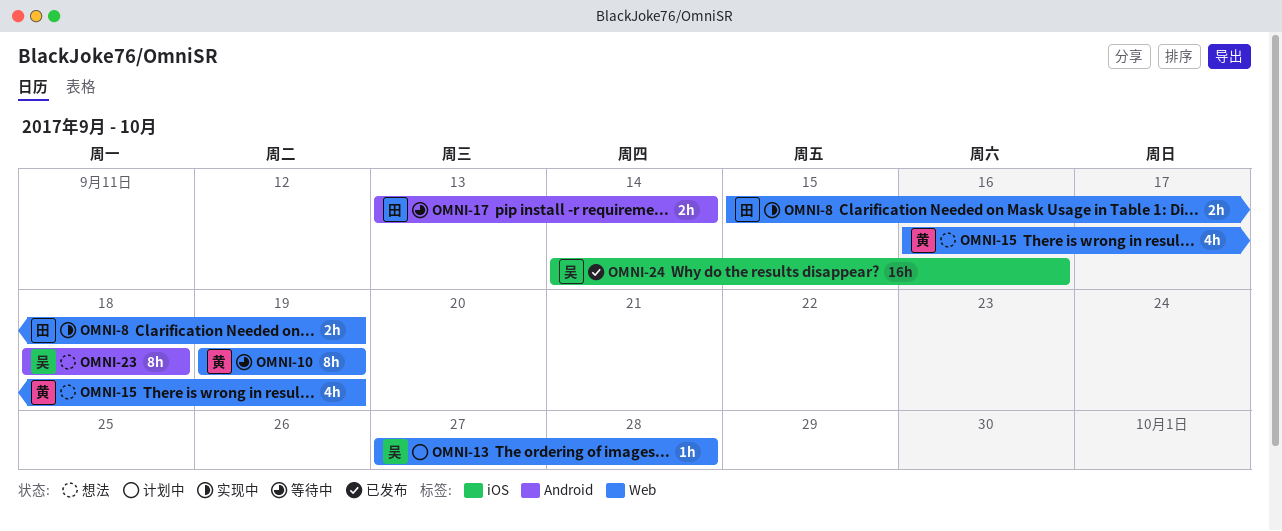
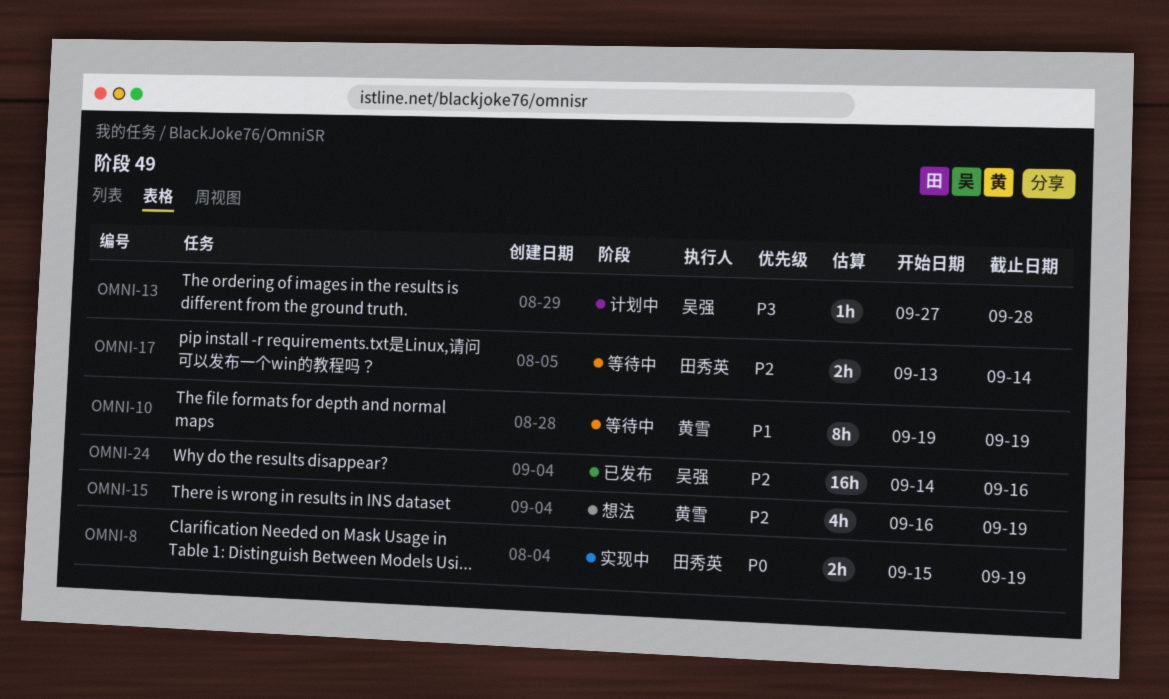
OMNI-23: present -> none

